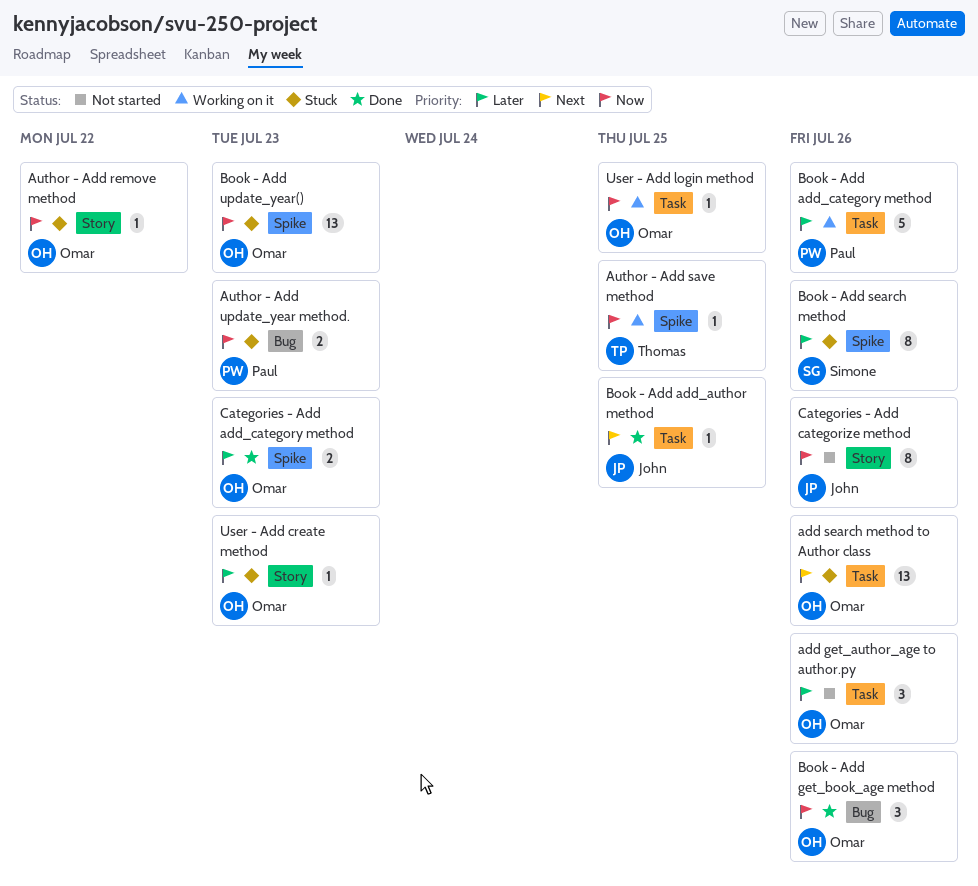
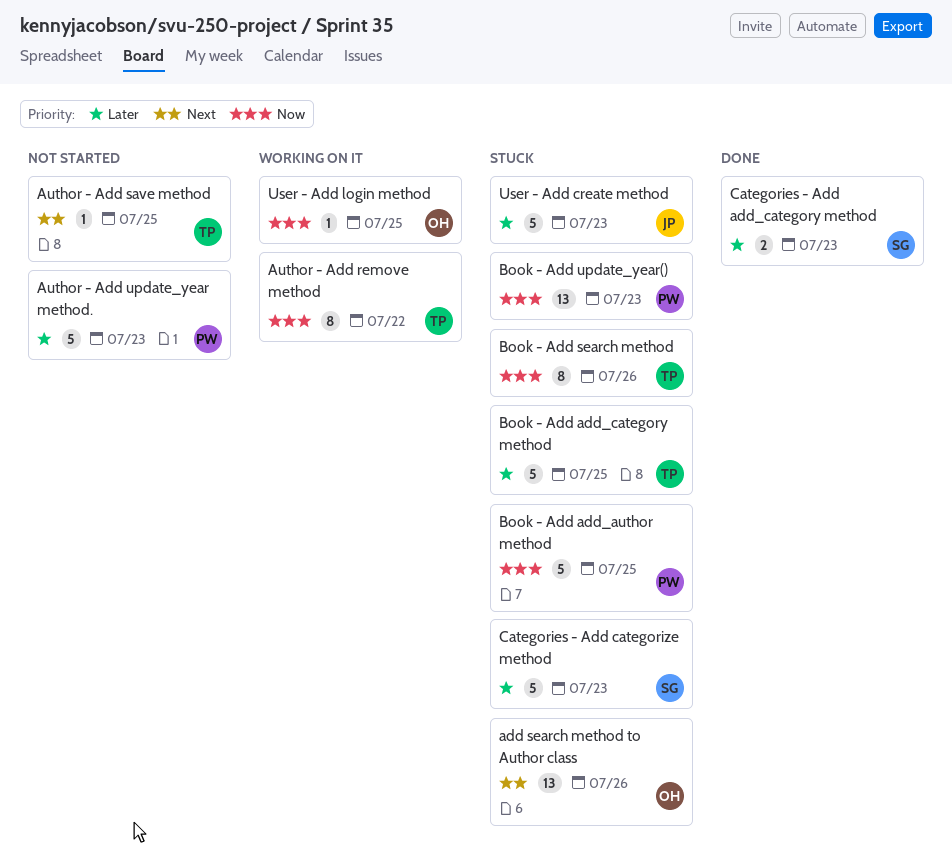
add get_author_age to author.py: present -> none
Author - Add remove method, status: Stuck -> Working on it
Author - Add remove method, owner: Omar -> Thomas
Author - Add remove method, estimate: 1 -> 8
Author - Add save method, status: Working on it -> Not started
Author - Add save method, priority: Now -> Next
Author - Add update_year method., status: Stuck -> Not started
Author - Add update_year method., priority: Now -> Later
Author - Add update_year method., estimate: 2 -> 5
Book - Add add_author method, status: Done -> Stuck
Book - Add add_author method, owner: John -> Paul
Book - Add add_author method, priority: Next -> Now
Book - Add add_author method, estimate: 1 -> 5
Book - Add add_category method, status: Working on it -> Stuck
Book - Add add_category method, owner: Paul -> Thomas
Book - Add add_category method, due: Jul 26 -> Jul 25
Book - Add get_book_age method: present -> none
Book - Add search method, owner: Simone -> Thomas
Book - Add search method, priority: Later -> Now
Book - Add update_year(), owner: Omar -> Paul
Categories - Add add_category method, owner: Omar -> Simone
Categories - Add categorize method, status: Not started -> Stuck
Categories - Add categorize method, owner: John -> Simone
Categories - Add categorize method, priority: Now -> Later
Categories - Add categorize method, estimate: 8 -> 5
Categories - Add categorize method, due: Jul 26 -> Jul 23
User - Add create method, owner: Omar -> John
User - Add create method, estimate: 1 -> 5

